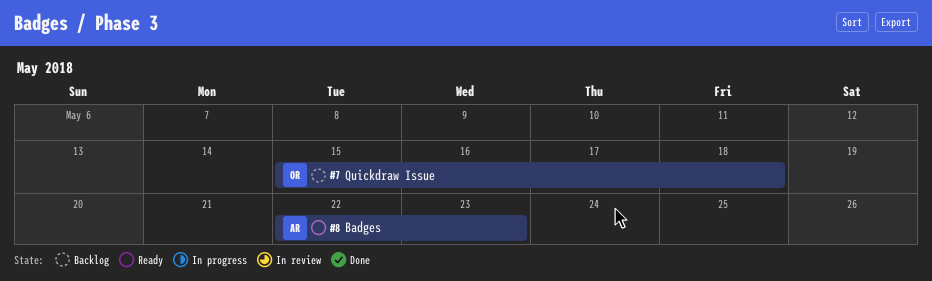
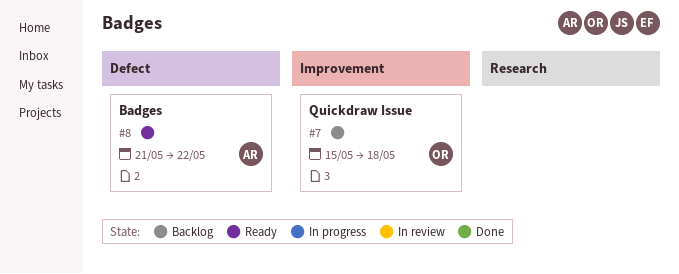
#8, start: May 22 -> May 21
#8, due: May 23 -> May 22

